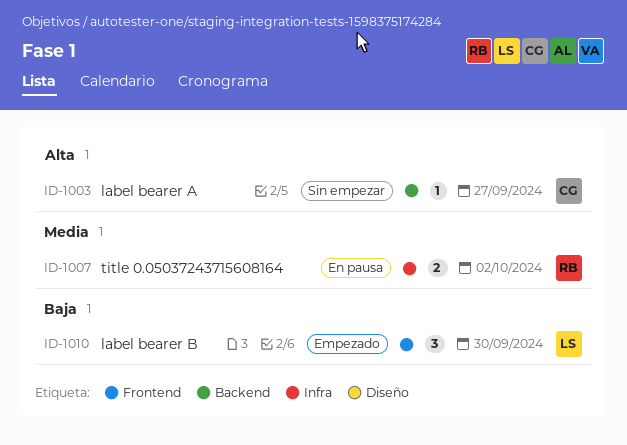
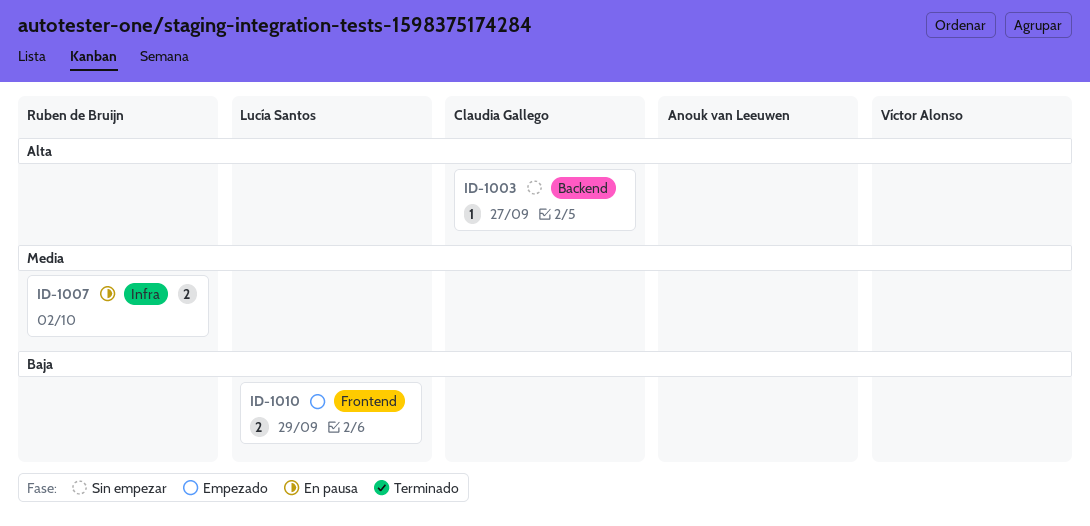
ID-1010, estimate: 3 -> 2
ID-1010, due: Sep 30 -> Sep 29

